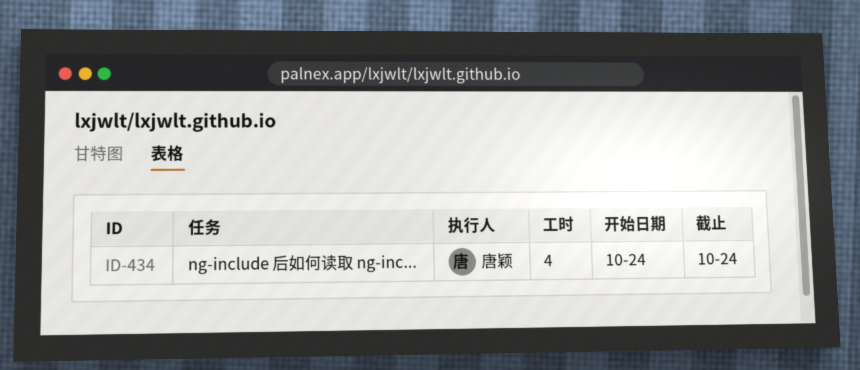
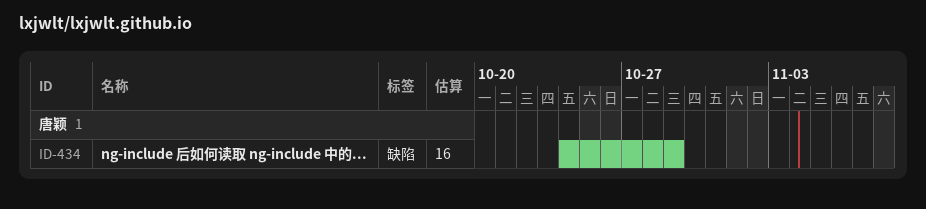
ID-434, estimate: 4 -> 16
ID-434, due: Oct 24 -> Oct 29

